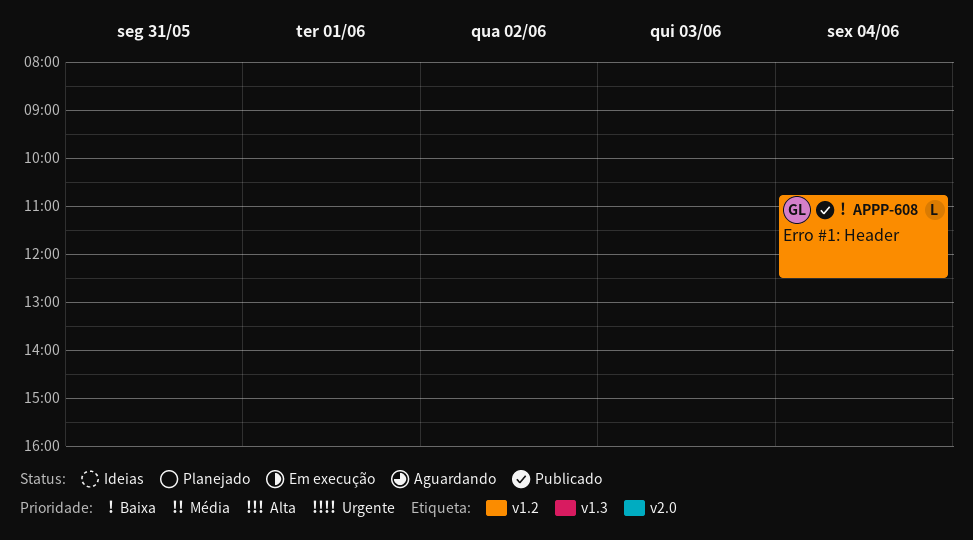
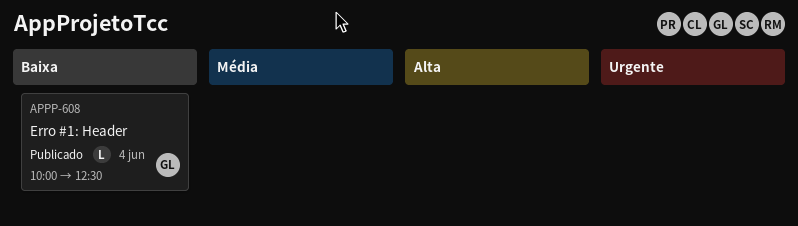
APPP-608, begins: 10:45 -> 10:00

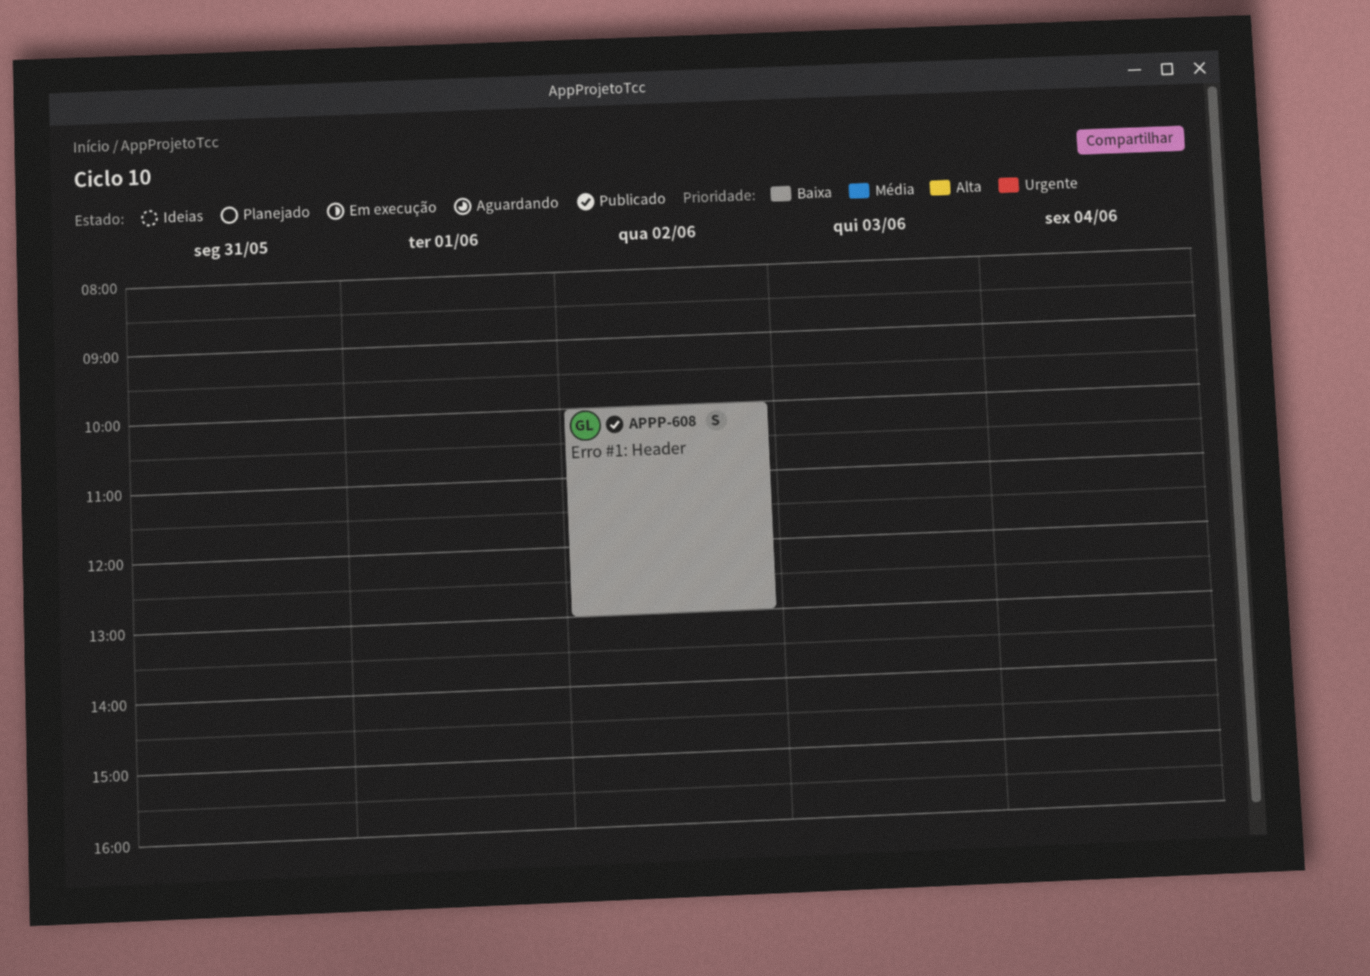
APPP-608, estimate: L -> S
APPP-608, day: Jun 4 -> Jun 2
APPP-608, ends: 12:30 -> 13:00

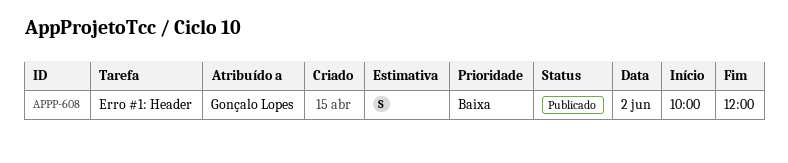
APPP-608, ends: 13:00 -> 12:00

